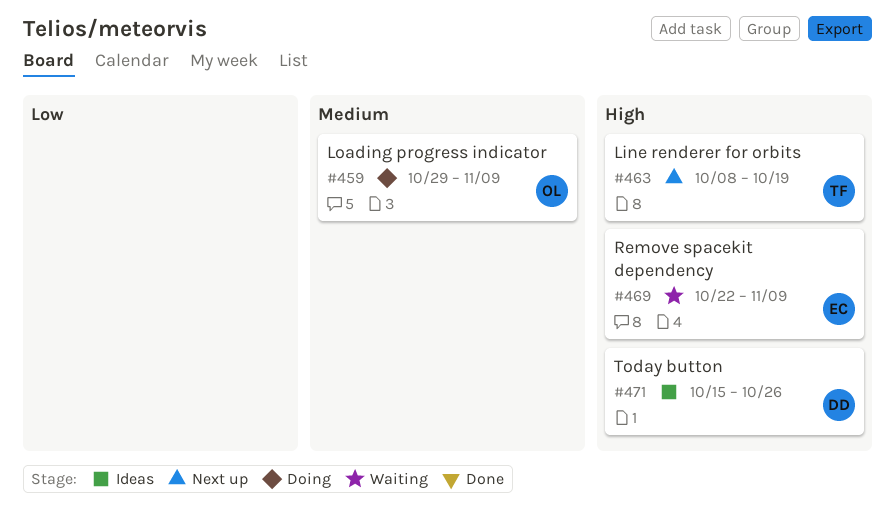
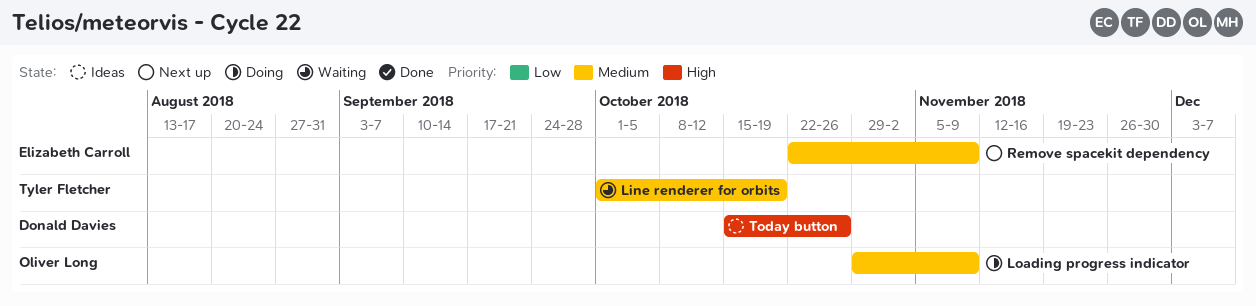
Line renderer for orbits, status: Next up -> Waiting
Line renderer for orbits, priority: High -> Medium
Line renderer for orbits, start: Oct 8 -> Oct 1
Remove spacekit dependency, status: Waiting -> Next up
Remove spacekit dependency, priority: High -> Medium

